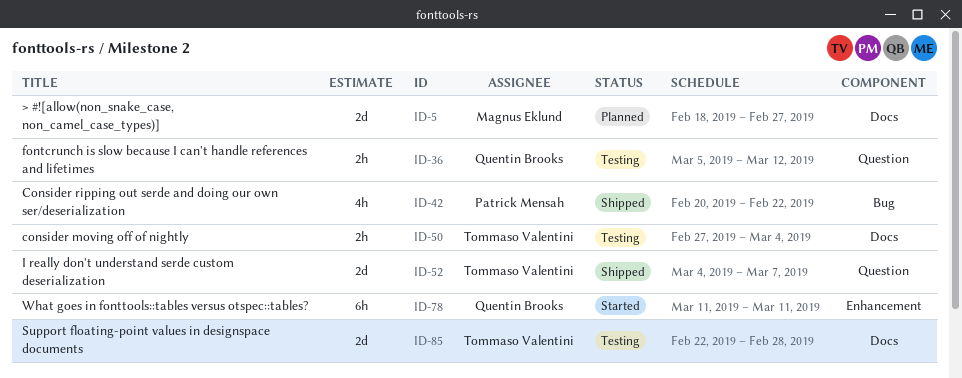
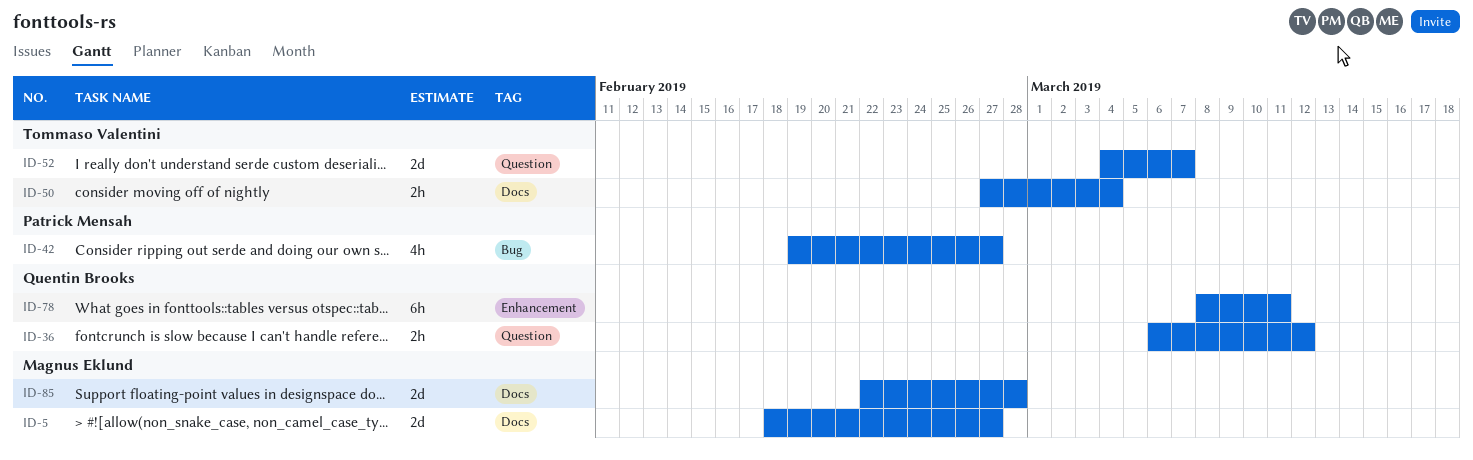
ID-36, start: Mar 5 -> Mar 6
ID-42, start: Feb 20 -> Feb 19
ID-42, due: Feb 22 -> Feb 27
ID-78, start: Mar 11 -> Mar 8
ID-85, owner: Tommaso Valentini -> Magnus Eklund

